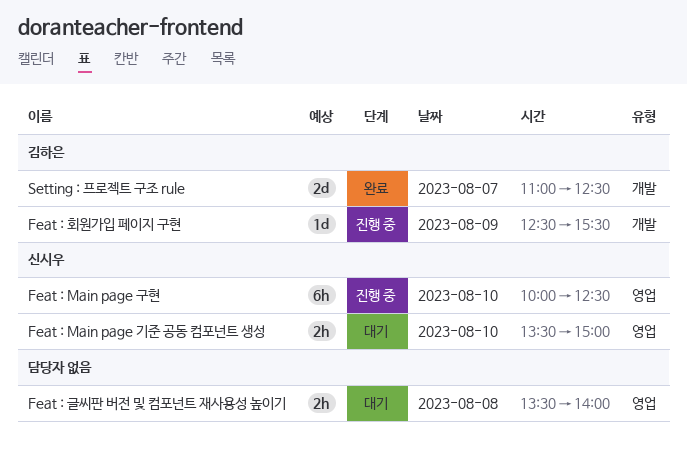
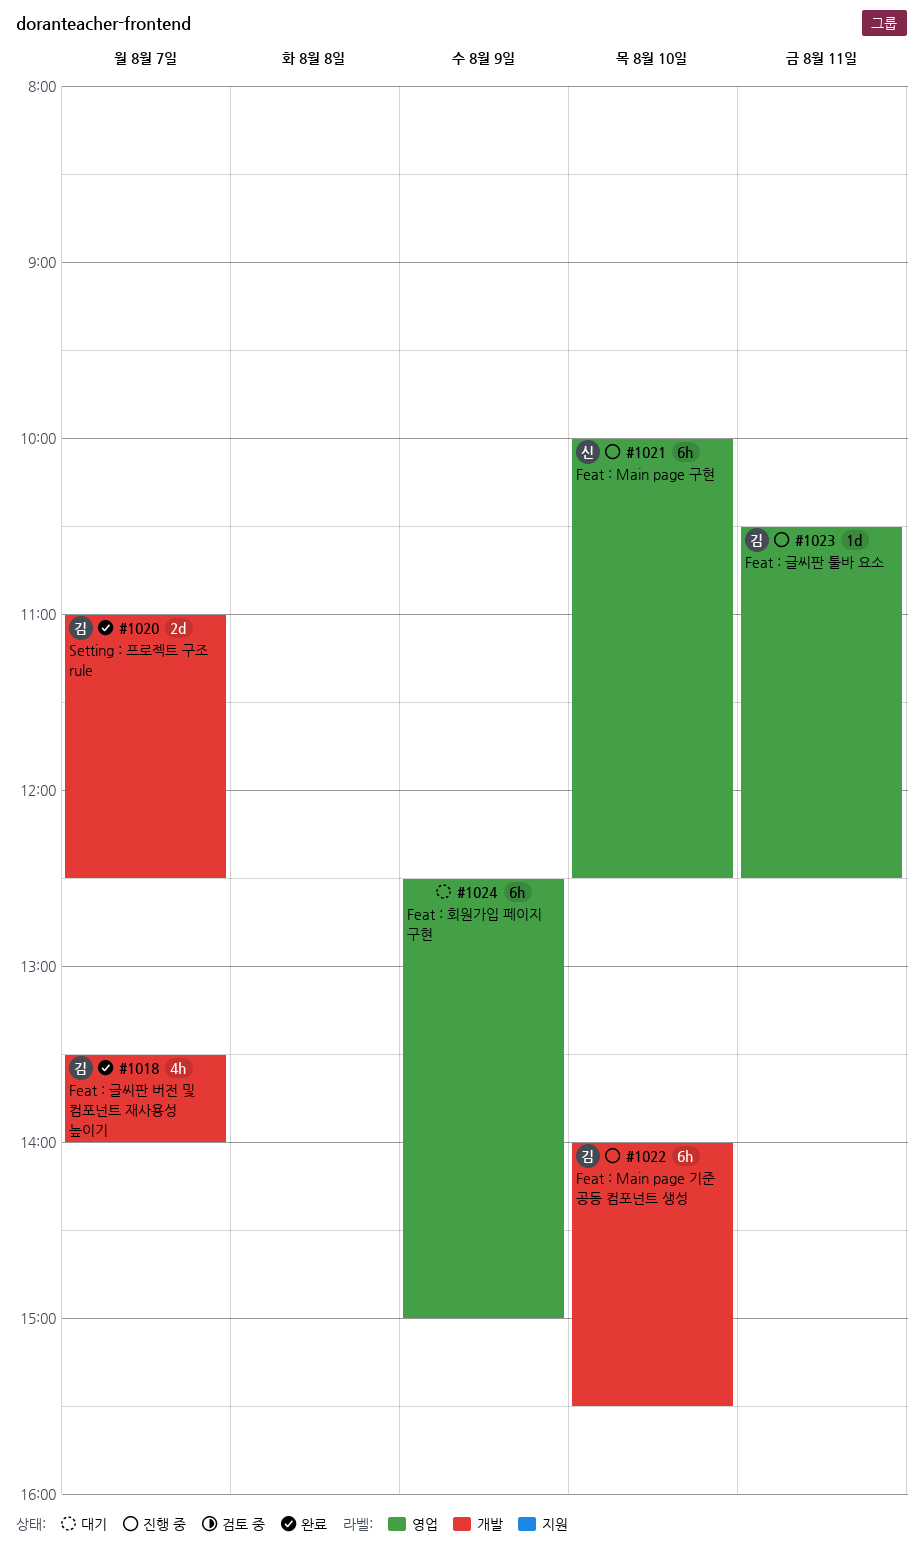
Feat : Main page 기준 공동 컴포넌트 생성, status: 대기 -> 진행 중
Feat : Main page 기준 공동 컴포넌트 생성, owner: 신시우 -> 김하은
Feat : Main page 기준 공동 컴포넌트 생성, label: 영업 -> 개발
Feat : Main page 기준 공동 컴포넌트 생성, estimate: 2h -> 6h
Feat : Main page 기준 공동 컴포넌트 생성, begins: 13:30 -> 14:00
Feat : Main page 기준 공동 컴포넌트 생성, ends: 15:00 -> 15:30
Feat : 글씨판 버전 및 컴포넌트 재사용성 높이기, status: 대기 -> 완료
Feat : 글씨판 버전 및 컴포넌트 재사용성 높이기, owner: none -> 김하은
Feat : 글씨판 버전 및 컴포넌트 재사용성 높이기, label: 영업 -> 개발
Feat : 글씨판 버전 및 컴포넌트 재사용성 높이기, estimate: 2h -> 4h
Feat : 글씨판 버전 및 컴포넌트 재사용성 높이기, day: Aug 8 -> Aug 7
Feat : 글씨판 툴바 요소: none -> present
Feat : 회원가입 페이지 구현, status: 진행 중 -> 대기
Feat : 회원가입 페이지 구현, owner: 김하은 -> none
Feat : 회원가입 페이지 구현, label: 개발 -> 영업
Feat : 회원가입 페이지 구현, estimate: 1d -> 6h
Feat : 회원가입 페이지 구현, ends: 15:30 -> 15:00

